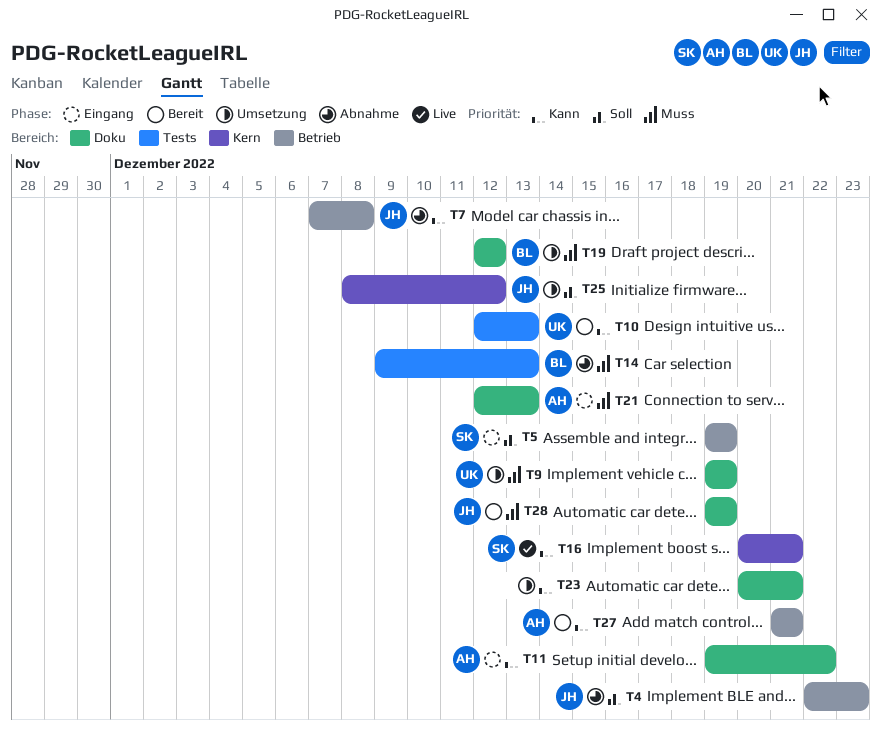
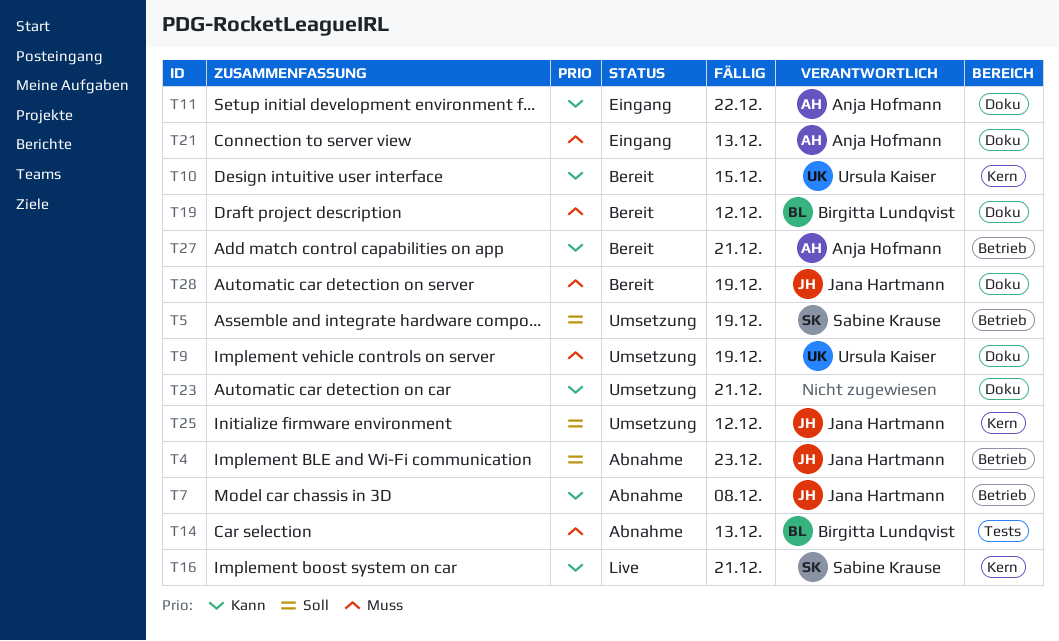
T5, status: Eingang -> Umsetzung
T10, label: Tests -> Kern
T10, due: Dec 13 -> Dec 15
T19, status: Umsetzung -> Bereit

